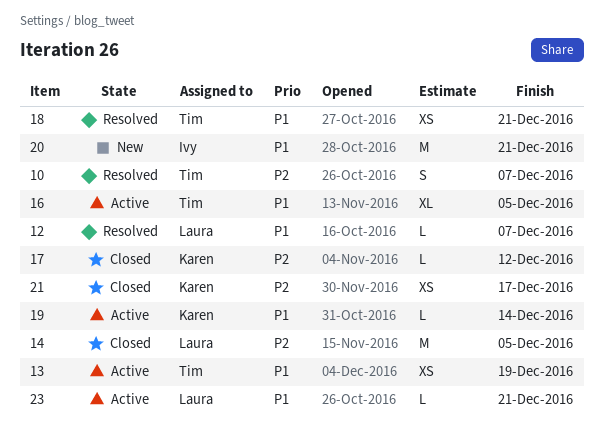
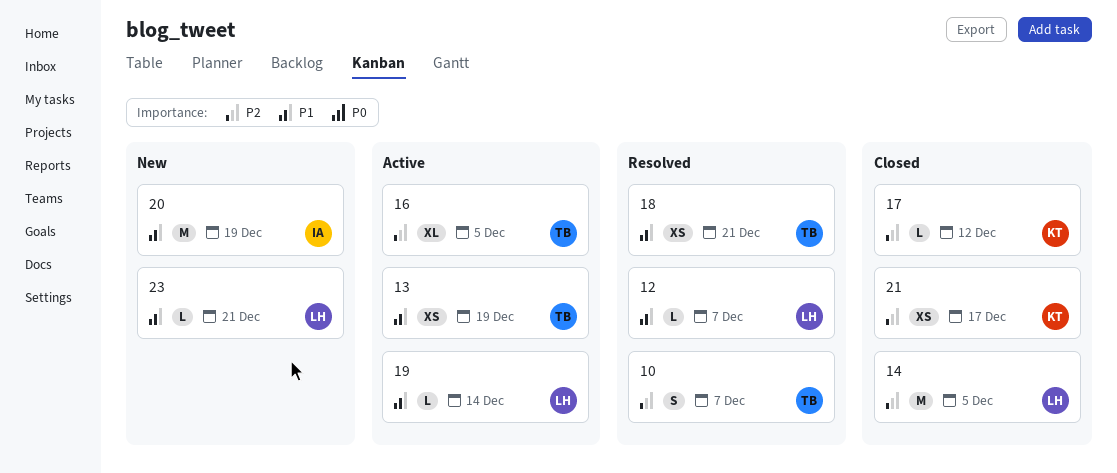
16, priority: P1 -> P2
19, owner: Karen -> Laura
20, due: Dec 21 -> Dec 19
23, status: Active -> New

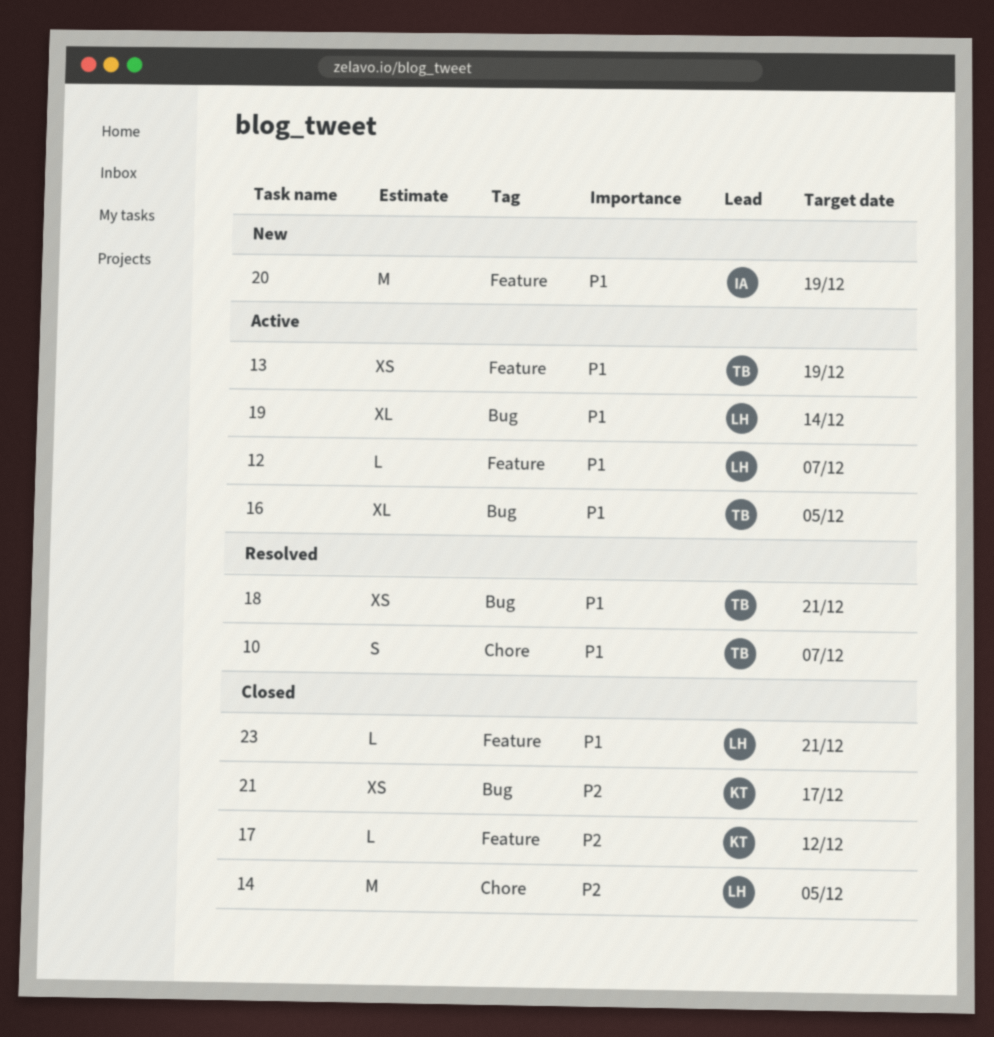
10, priority: P2 -> P1
12, status: Resolved -> Active
16, priority: P2 -> P1
19, estimate: L -> XL
23, status: New -> Closed

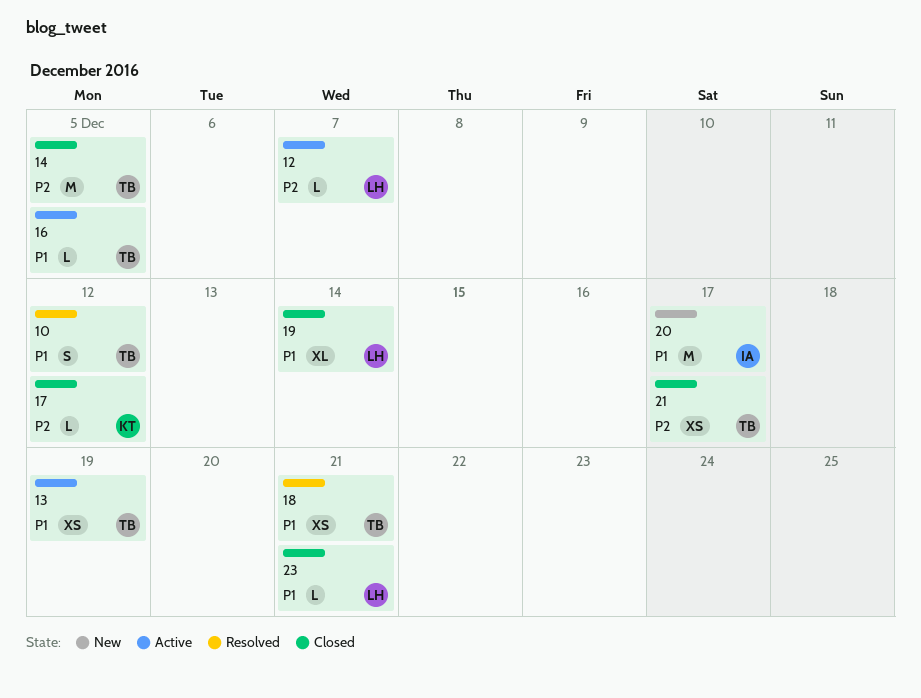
10, due: Dec 7 -> Dec 12
12, priority: P1 -> P2
14, owner: LH -> TB
16, estimate: XL -> L
19, status: Active -> Closed
20, due: Dec 19 -> Dec 17
21, owner: KT -> TB

